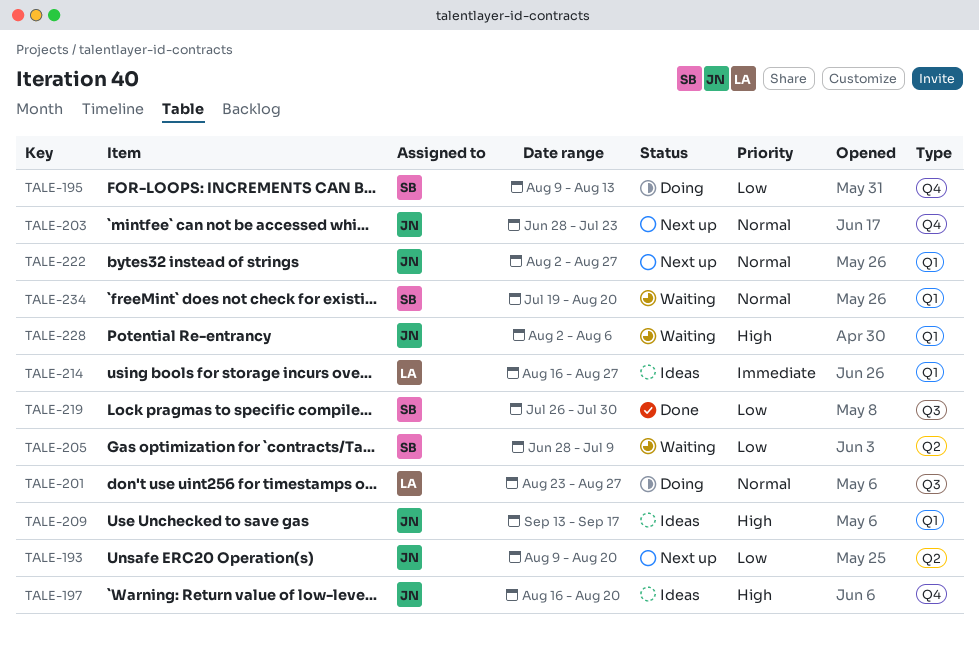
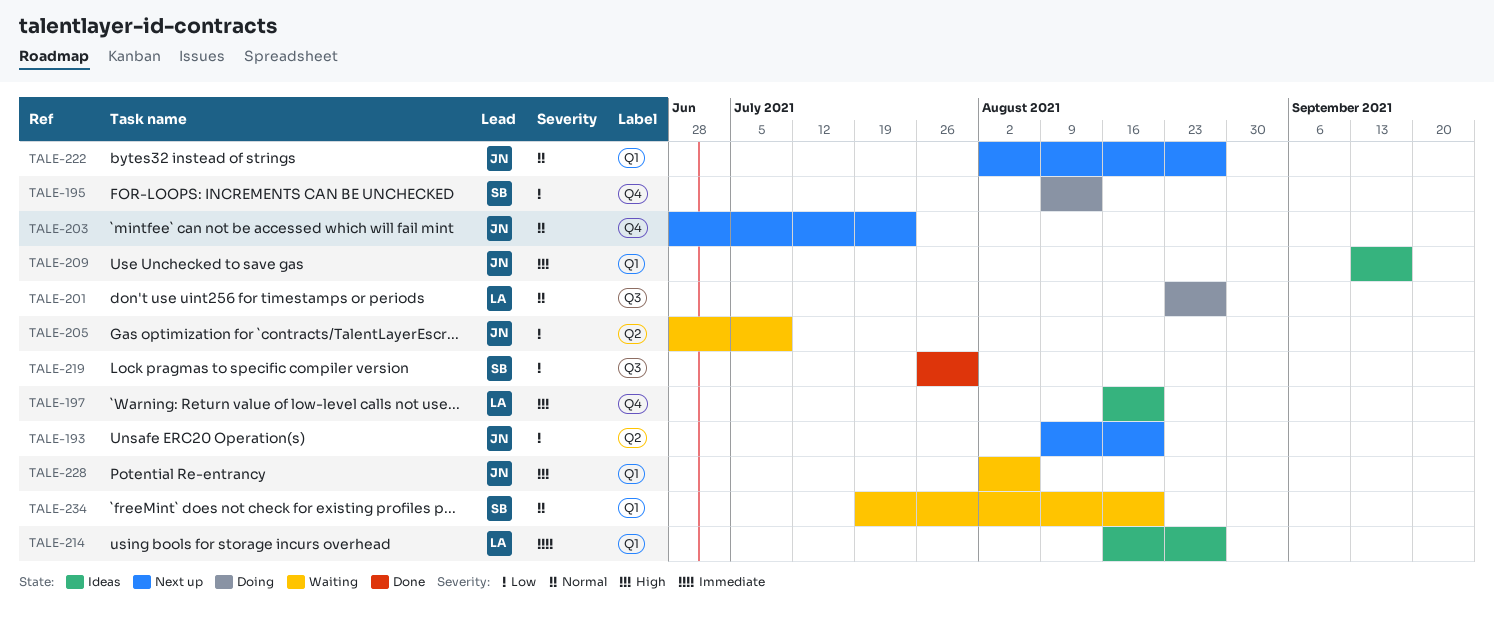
TALE-197, owner: JN -> LA
TALE-205, owner: SB -> JN

